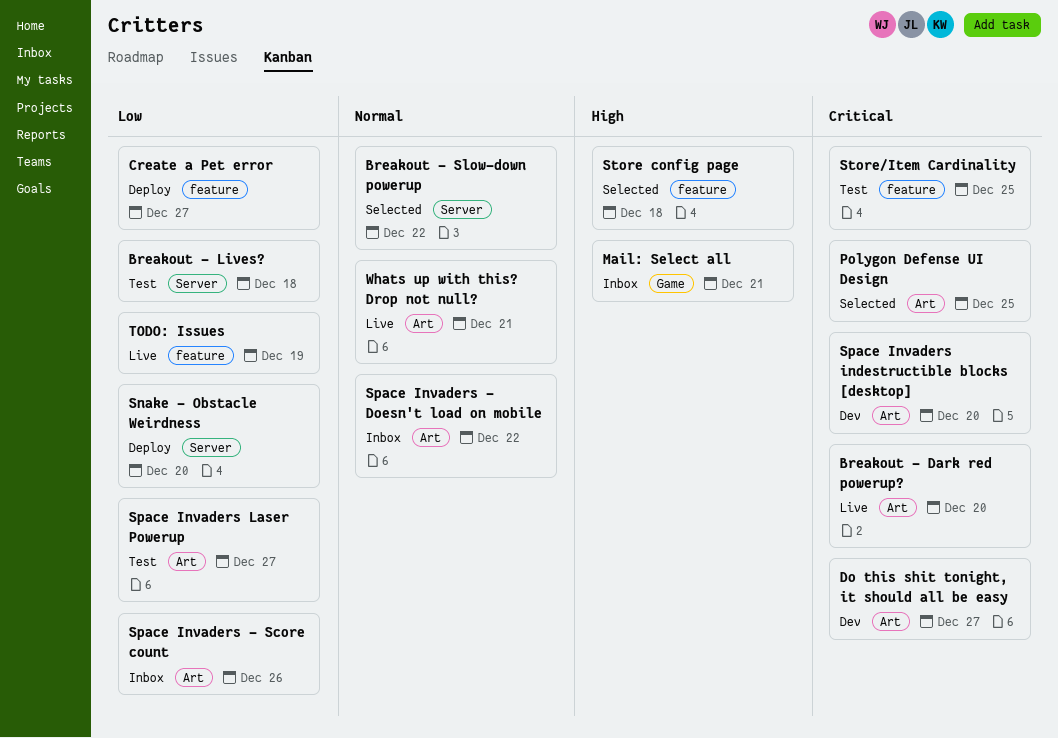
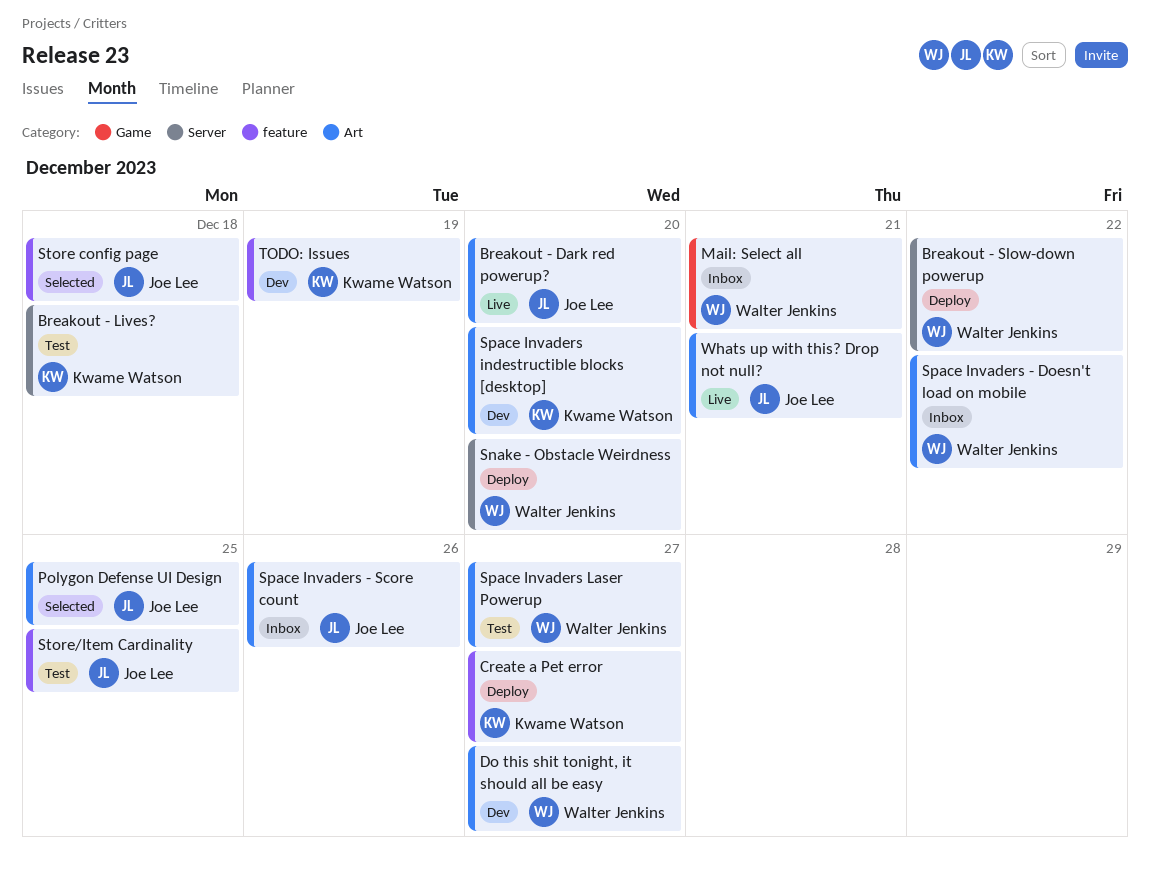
Breakout - Slow-down powerup, status: Selected -> Deploy
TODO: Issues, status: Live -> Dev

